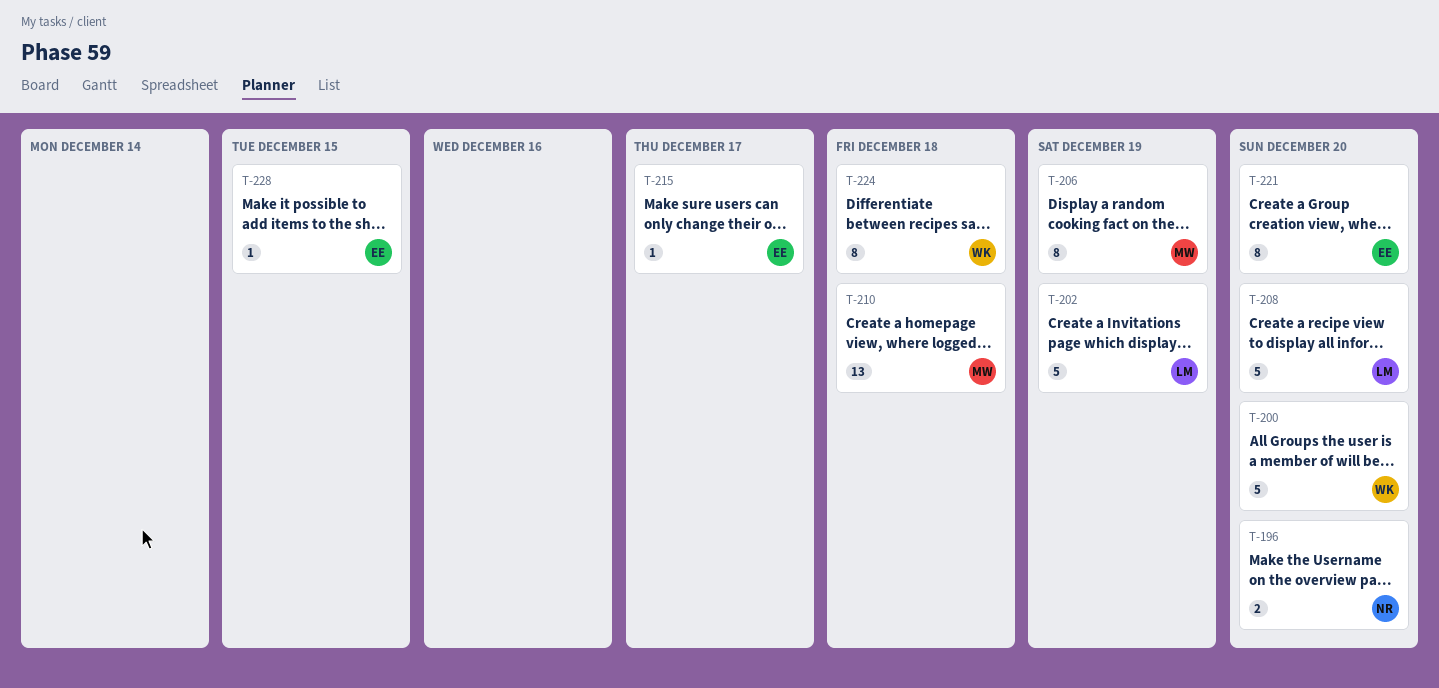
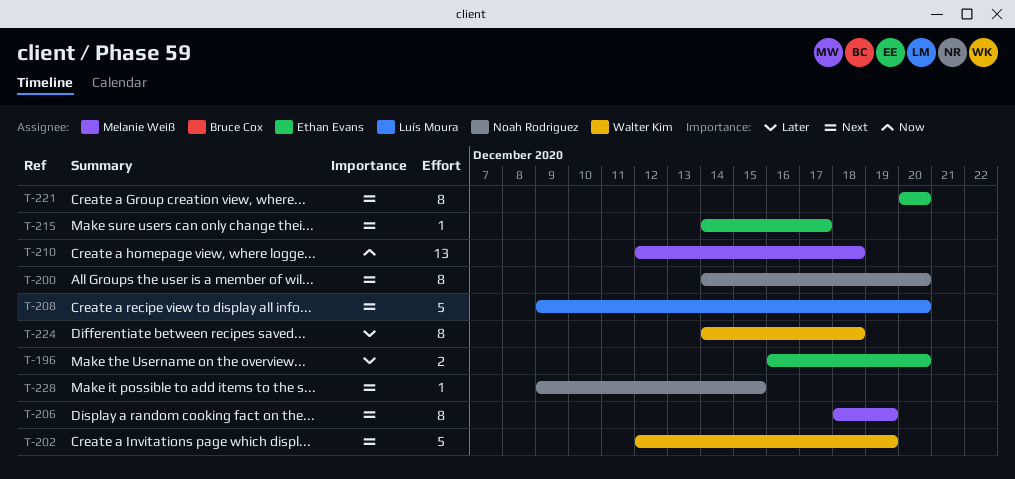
T-196, owner: Noah Rodriguez -> Ethan Evans
T-200, owner: Walter Kim -> Noah Rodriguez
T-200, estimate: 5 -> 8
T-202, owner: Luís Moura -> Walter Kim
T-228, owner: Ethan Evans -> Noah Rodriguez

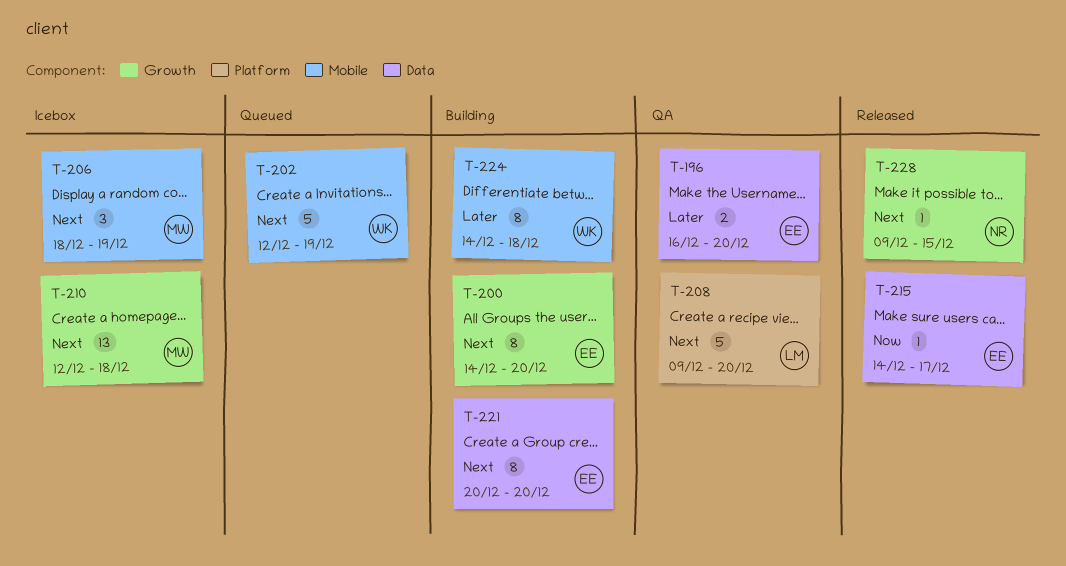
T-200, owner: Noah Rodriguez -> Ethan Evans
T-206, estimate: 8 -> 3
T-210, priority: Now -> Next
T-215, priority: Next -> Now

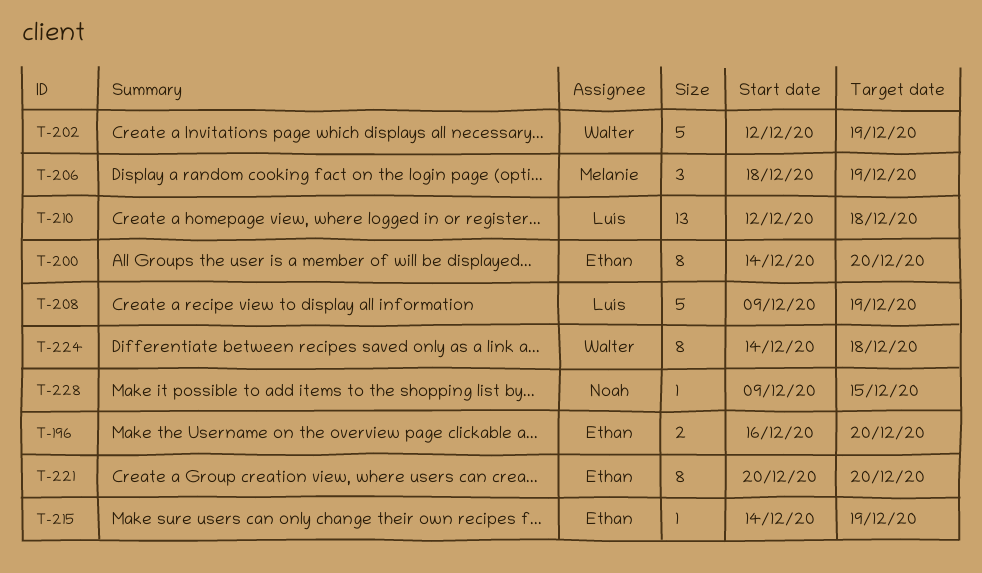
T-208, due: Dec 20 -> Dec 19
T-210, owner: Melanie -> Luís
T-215, due: Dec 17 -> Dec 19

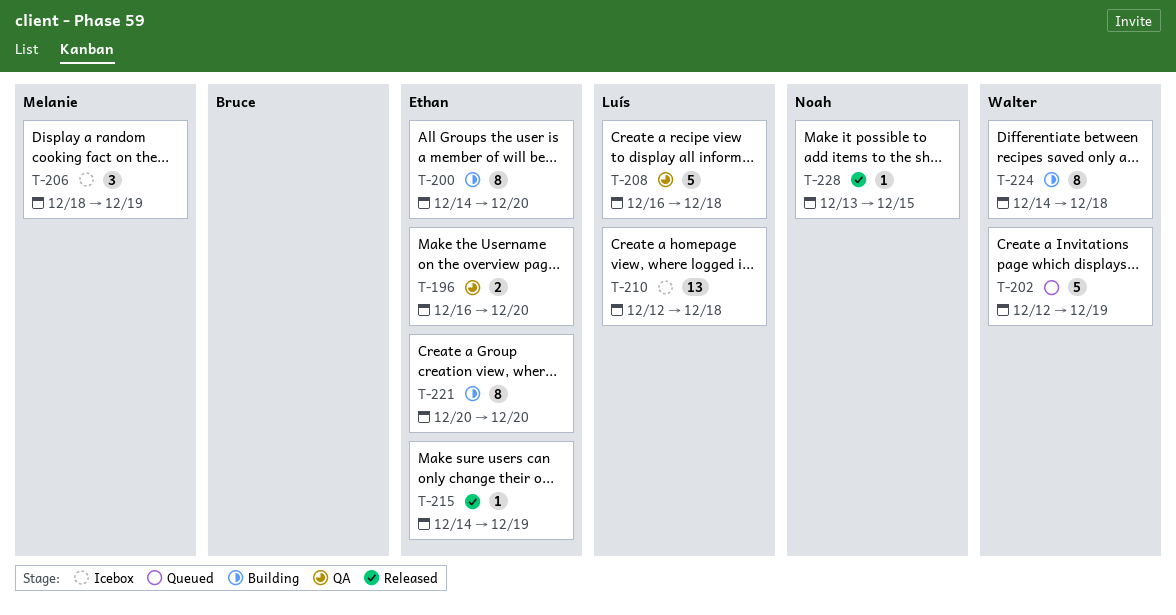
T-208, start: Dec 9 -> Dec 16
T-208, due: Dec 19 -> Dec 18
T-228, start: Dec 9 -> Dec 13

